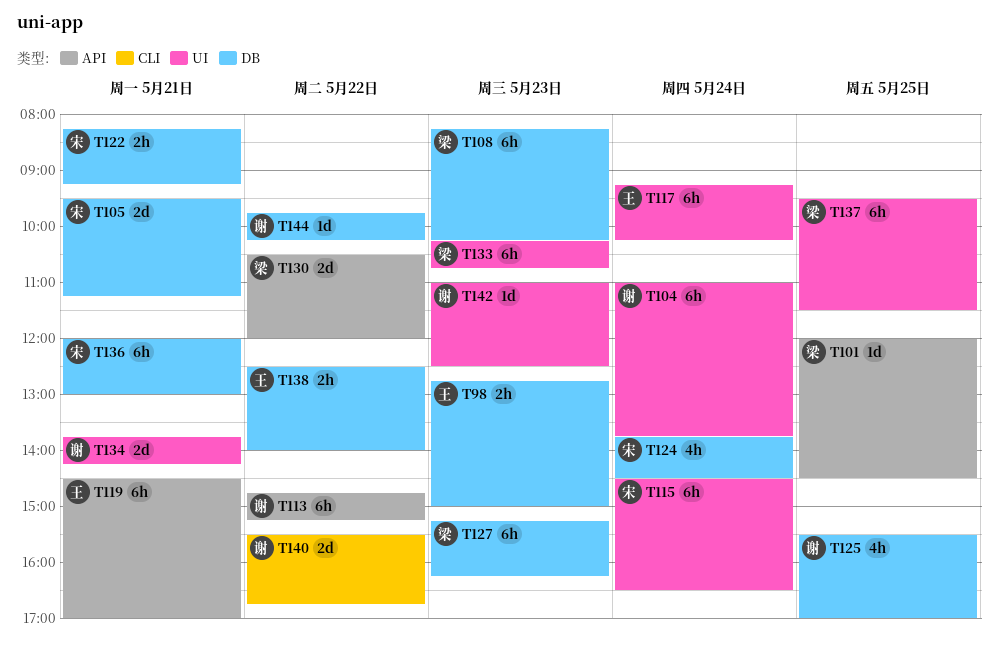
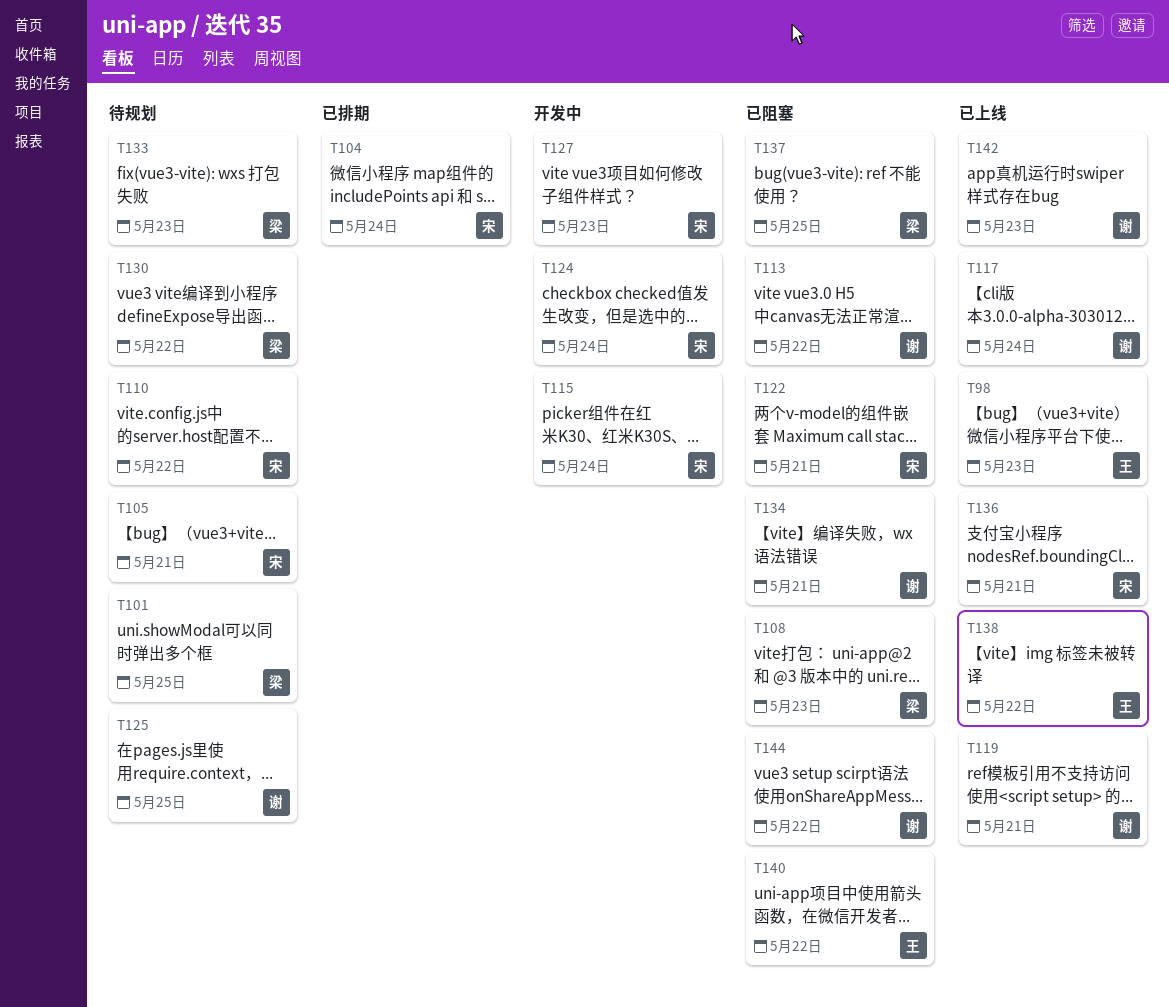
T104, owner: 谢 -> 宋
T110: none -> present
T117, owner: 王 -> 谢
T119, owner: 王 -> 谢
T127, owner: 梁 -> 宋
T140, owner: 谢 -> 王

